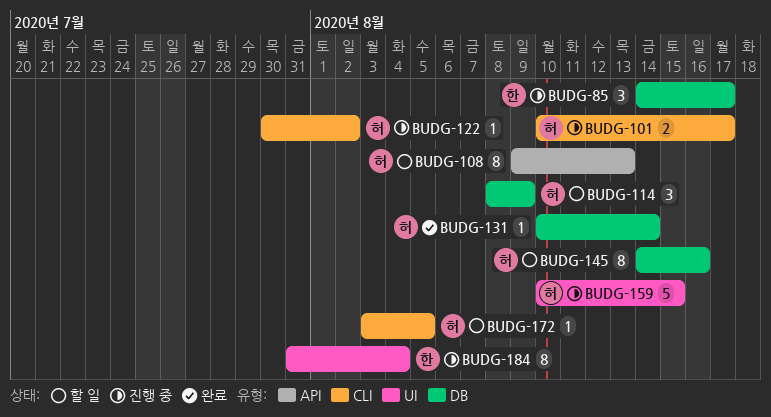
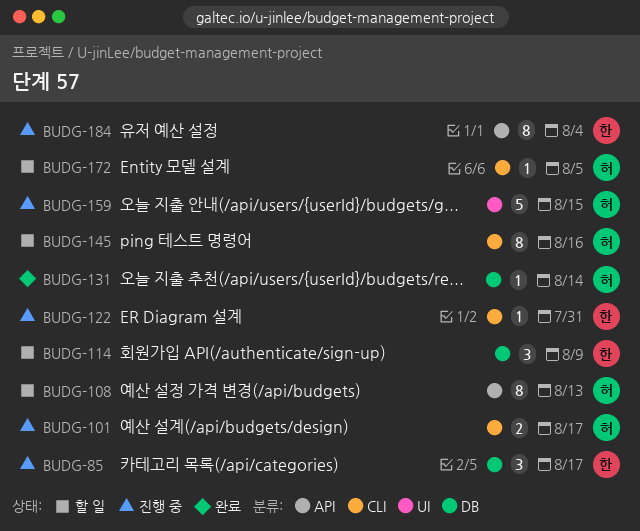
BUDG-114, owner: 허 -> 한
BUDG-122, owner: 허 -> 한
BUDG-122, due: Aug 2 -> Jul 31
BUDG-145, label: DB -> CLI
BUDG-184, label: UI -> API

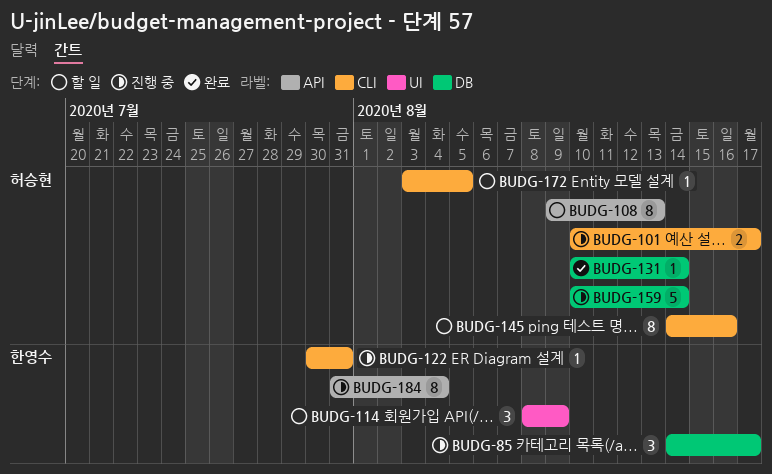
BUDG-114, label: DB -> UI
BUDG-159, label: UI -> DB
BUDG-159, due: Aug 15 -> Aug 14

